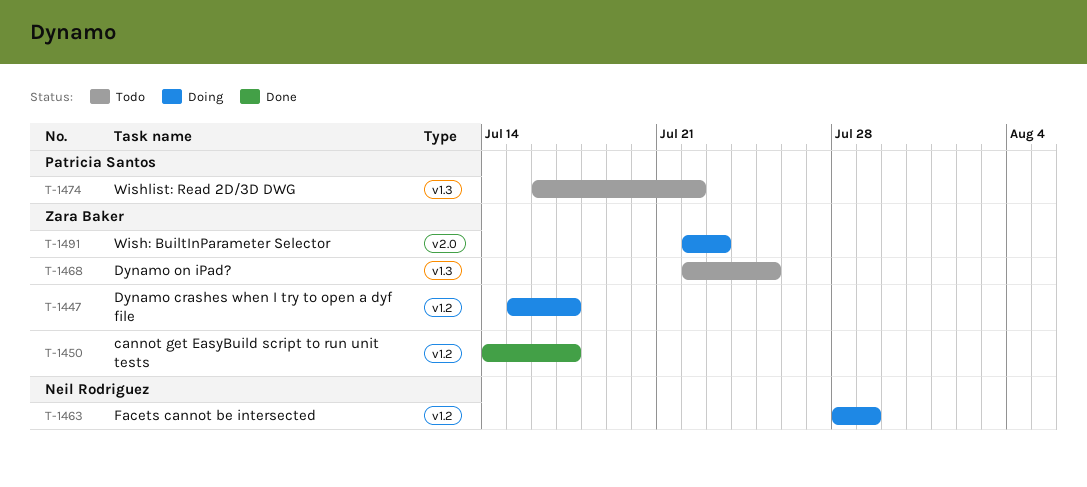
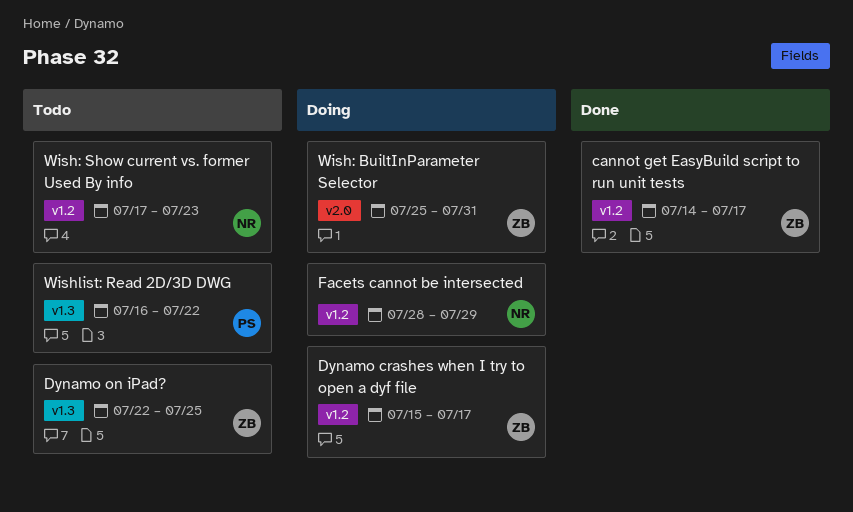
Wish: BuiltInParameter Selector, start: Jul 22 -> Jul 25
Wish: BuiltInParameter Selector, due: Jul 23 -> Jul 31
Wish: Show current vs. former Used By info: none -> present

